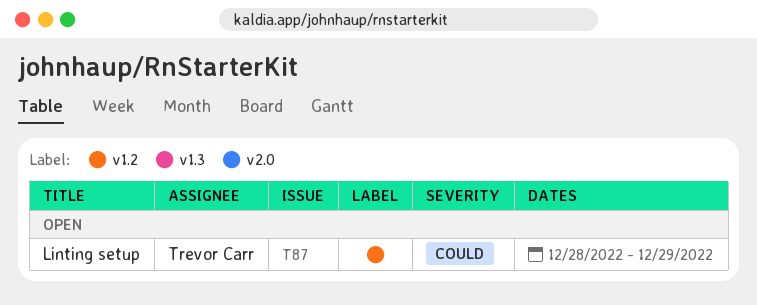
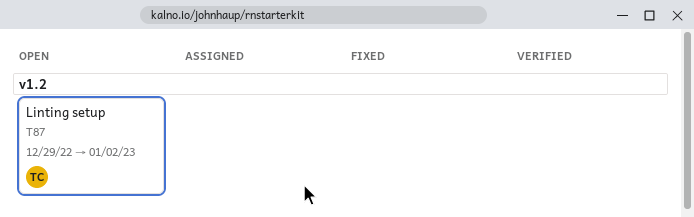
T87, start: Dec 28 -> Dec 29
T87, due: Dec 29 -> Jan 2

